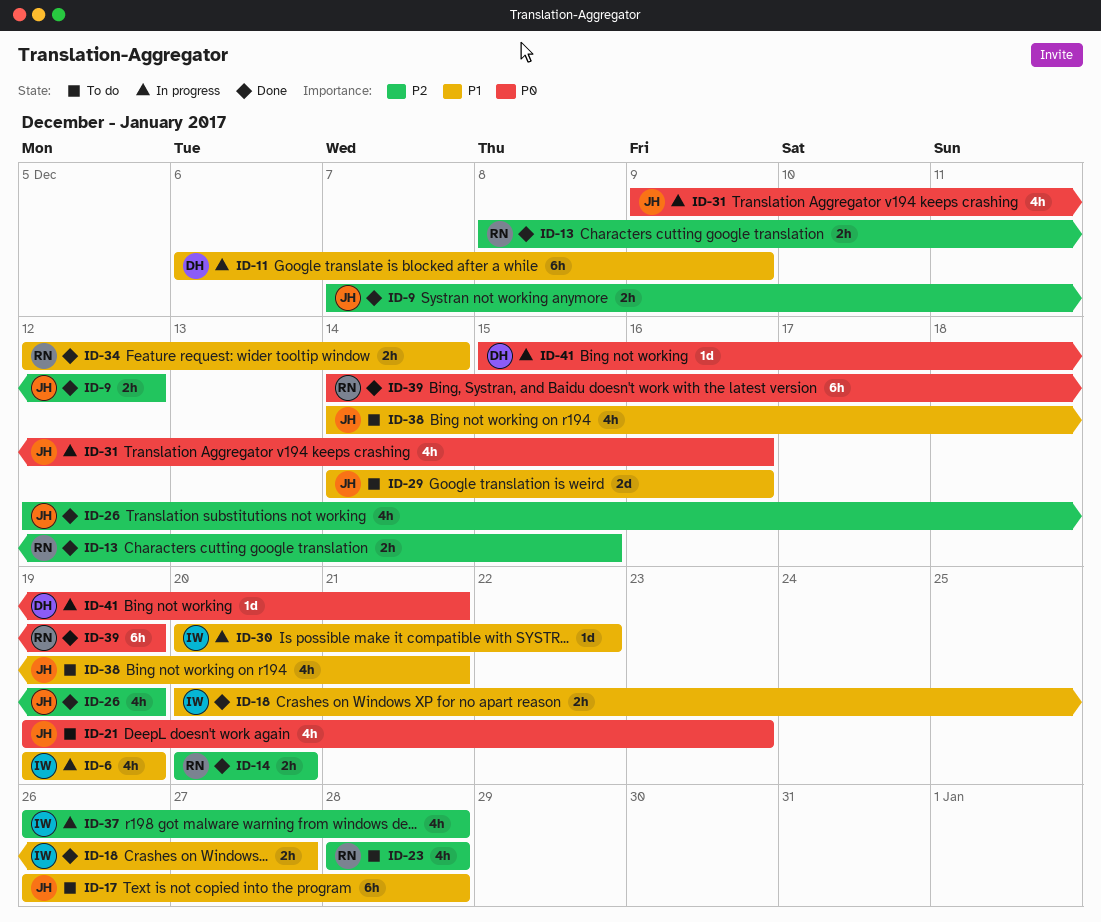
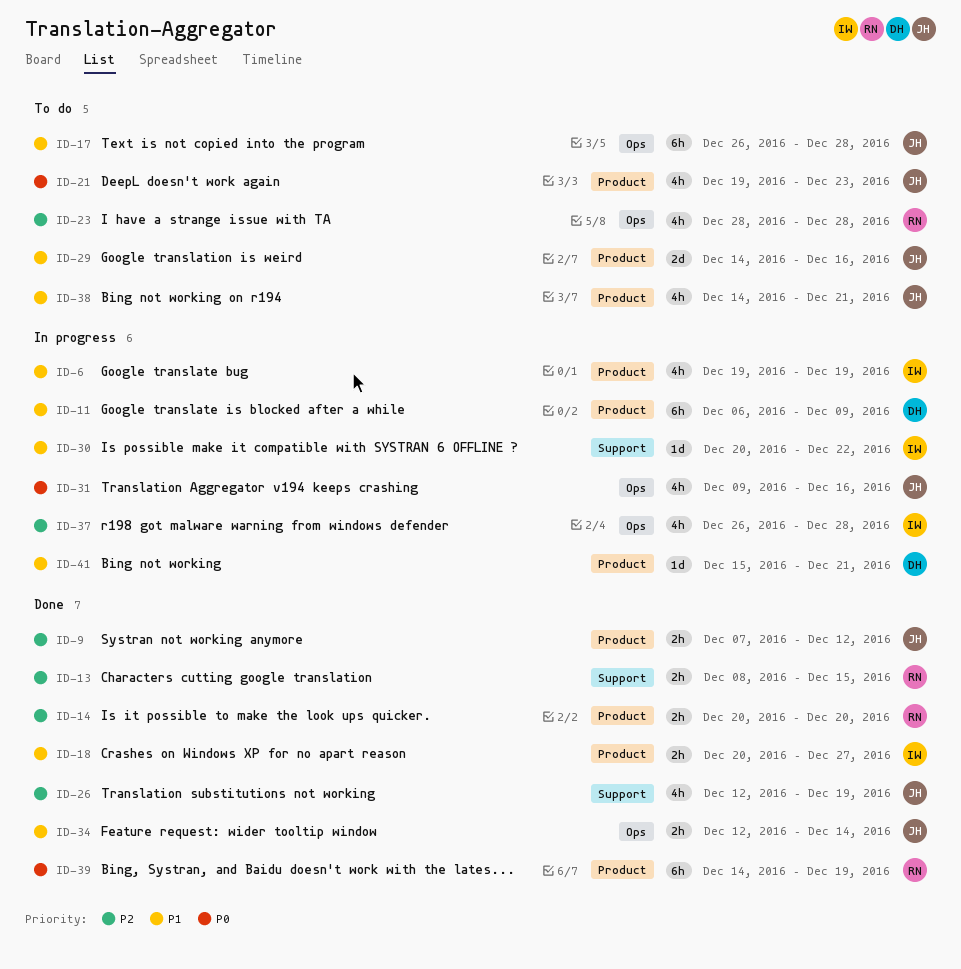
ID-34, owner: RN -> JH
ID-41, priority: P0 -> P1

